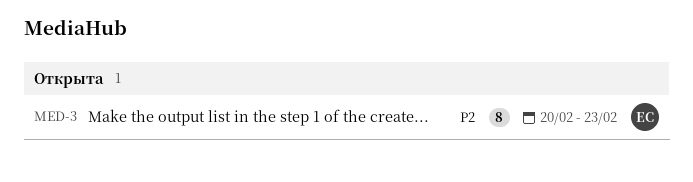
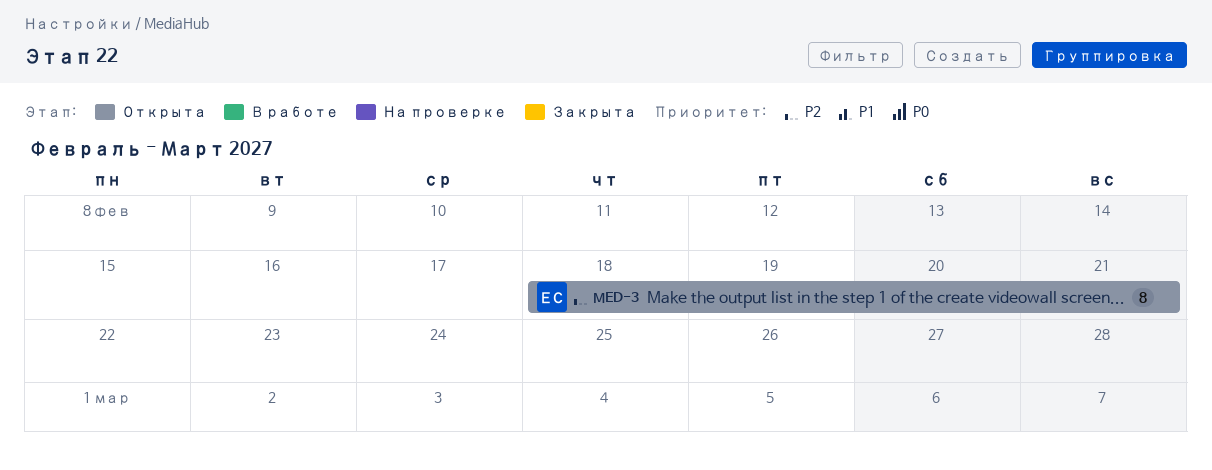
MED-3, start: Feb 20 -> Feb 18
MED-3, due: Feb 23 -> Feb 21

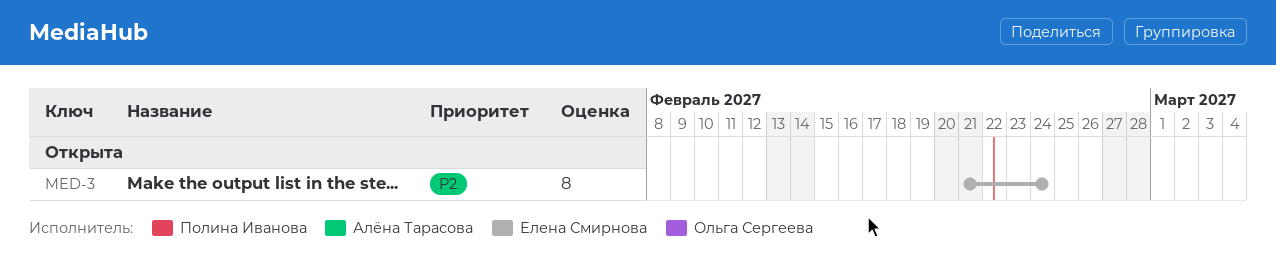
MED-3, start: Feb 18 -> Feb 21
MED-3, due: Feb 21 -> Feb 24

